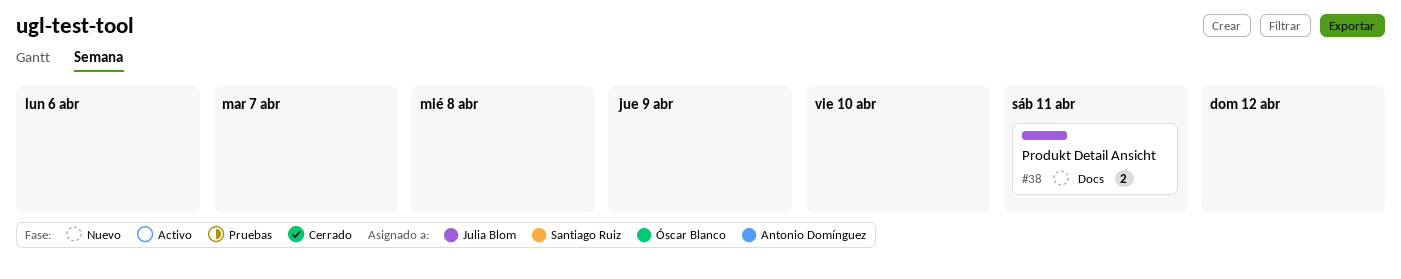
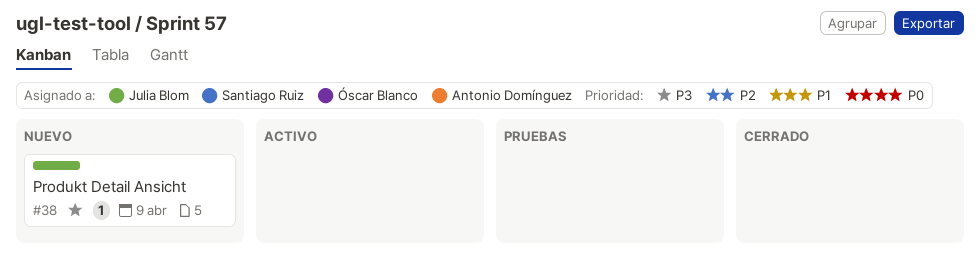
#38, estimate: 2 -> 1
#38, due: Apr 11 -> Apr 9

